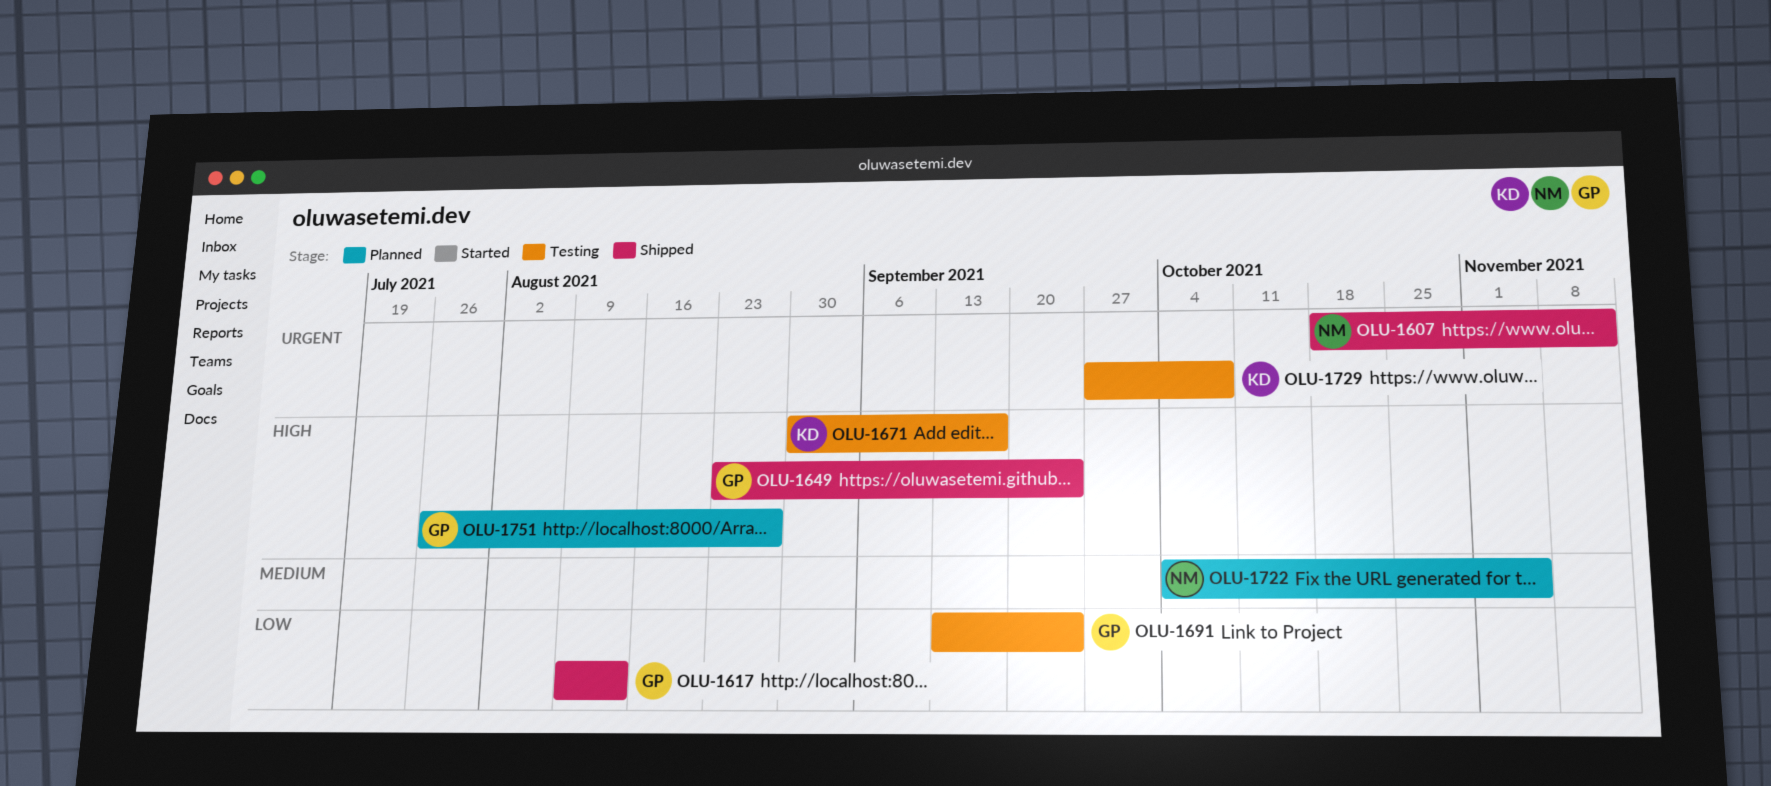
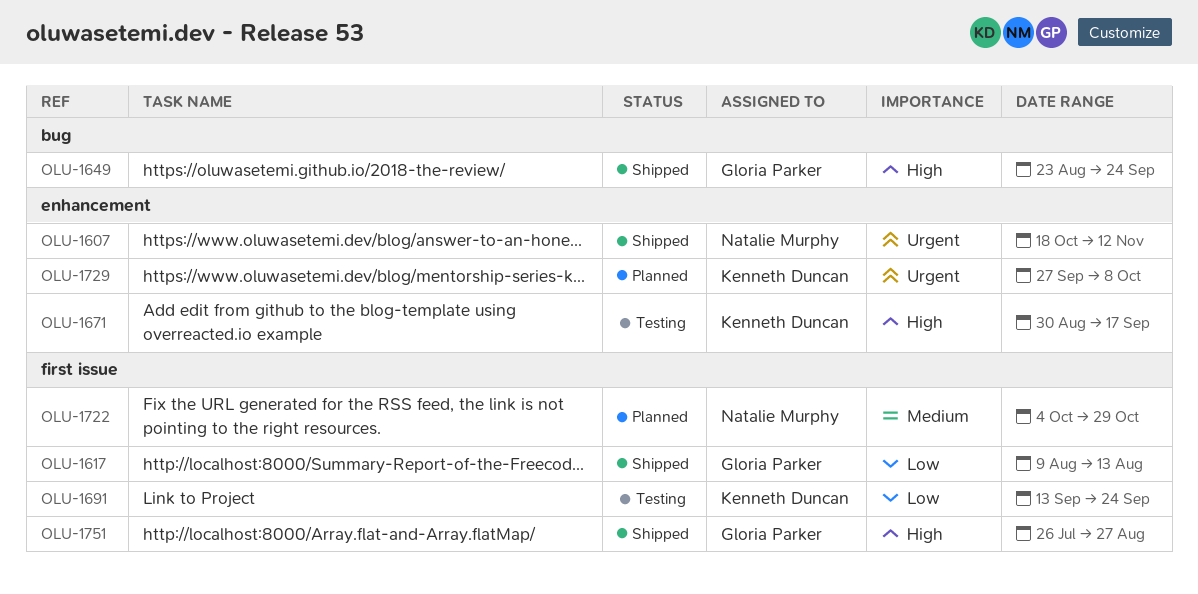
OLU-1691, owner: Gloria Parker -> Kenneth Duncan
OLU-1722, due: Nov 5 -> Oct 29
OLU-1729, status: Testing -> Planned
OLU-1751, status: Planned -> Shipped

